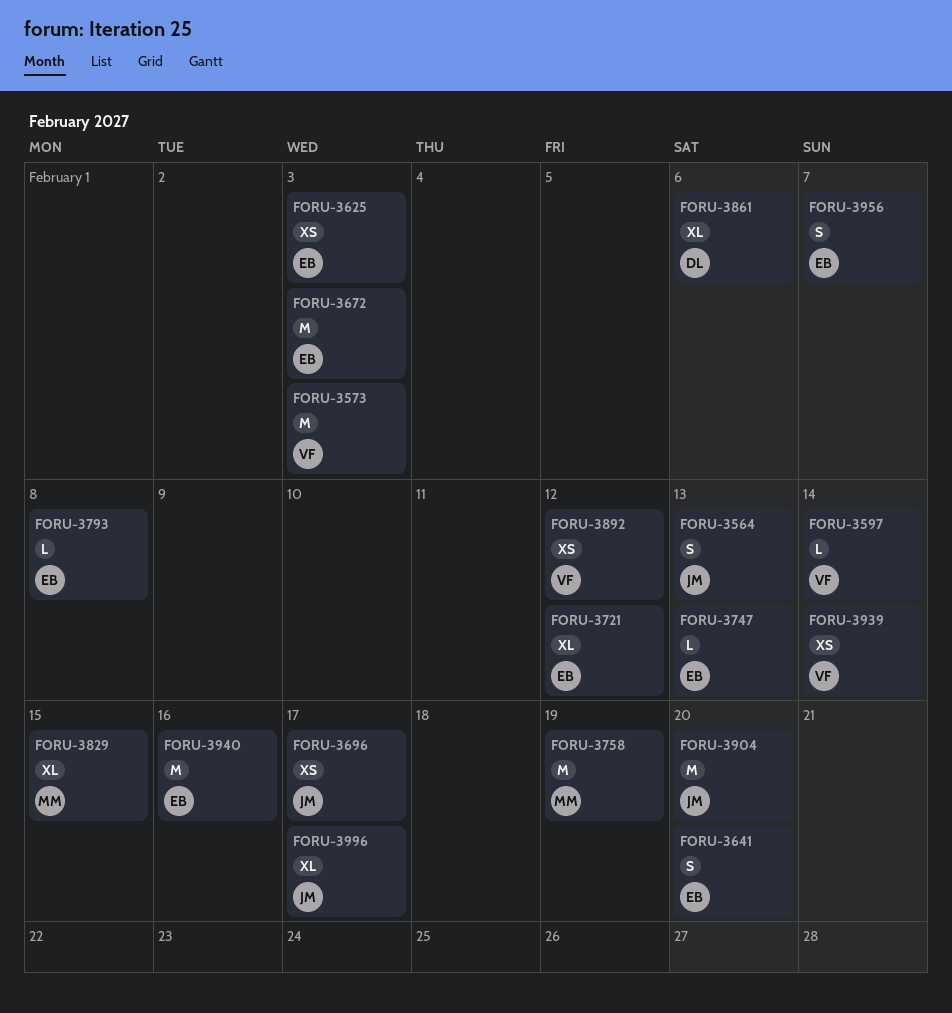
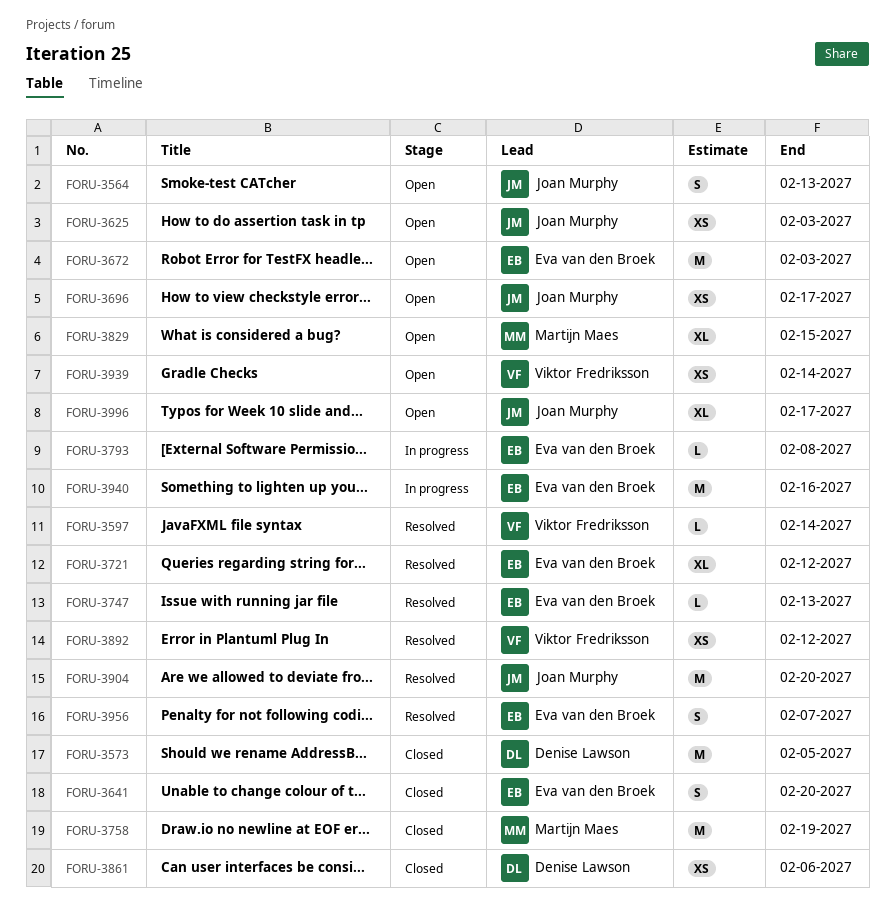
FORU-3573, owner: Viktor Fredriksson -> Denise Lawson
FORU-3573, due: Feb 3 -> Feb 5
FORU-3625, owner: Eva van den Broek -> Joan Murphy
FORU-3861, estimate: XL -> XS

